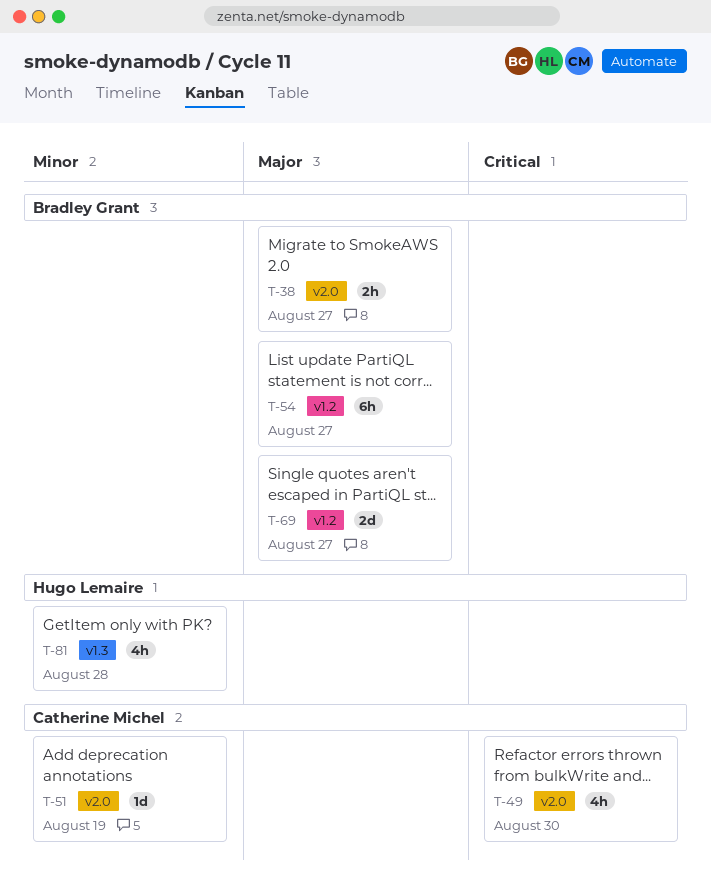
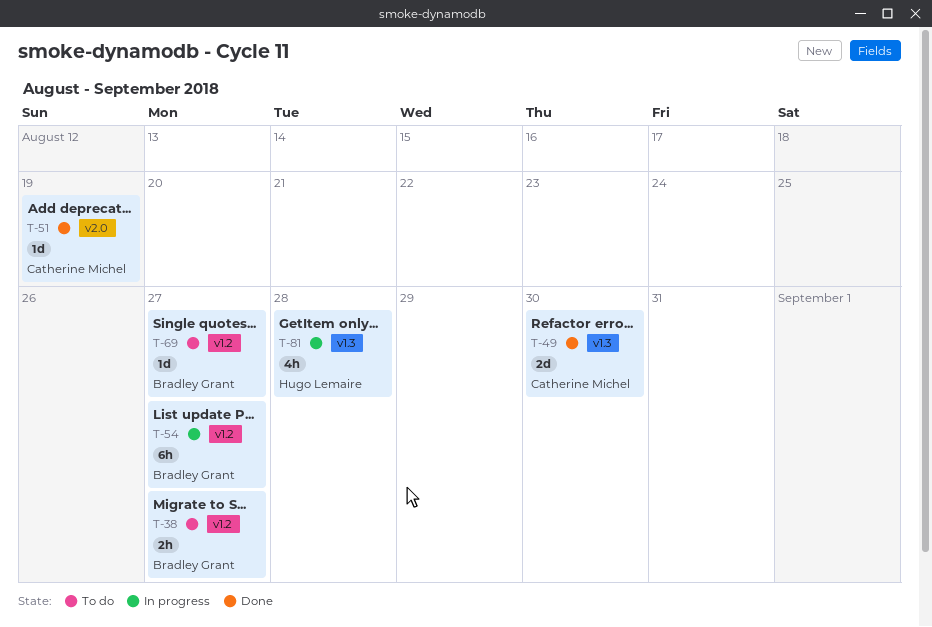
T-38, label: v2.0 -> v1.2
T-49, label: v2.0 -> v1.3
T-49, estimate: 4h -> 2d
T-69, estimate: 2d -> 1d

